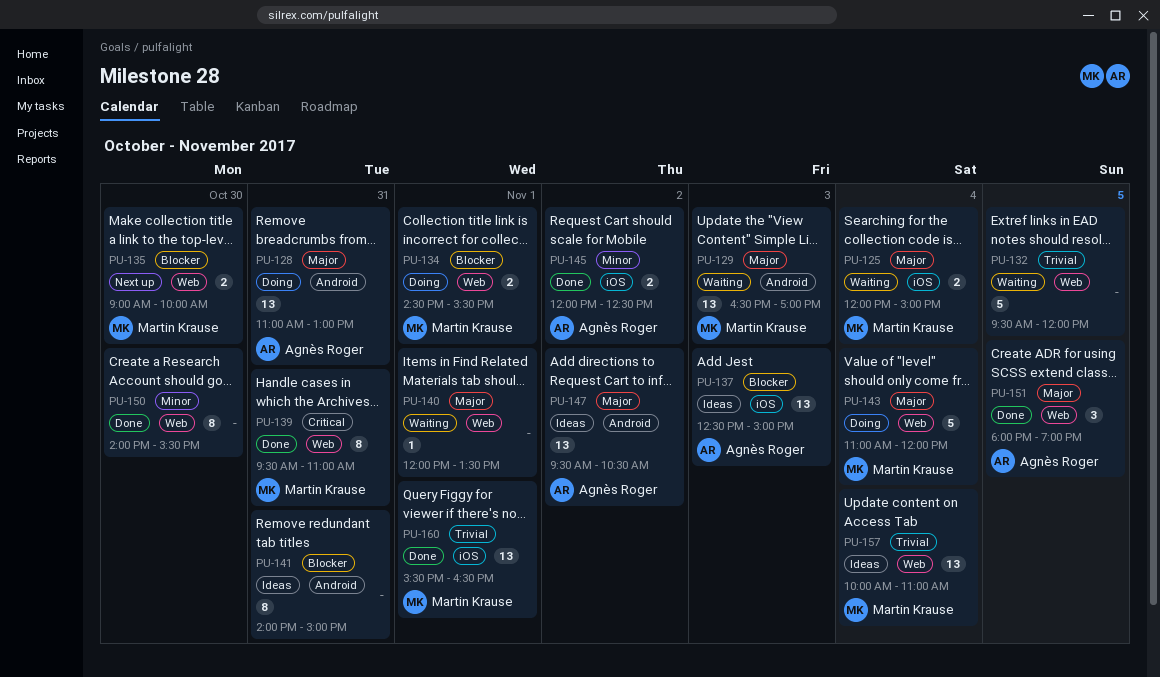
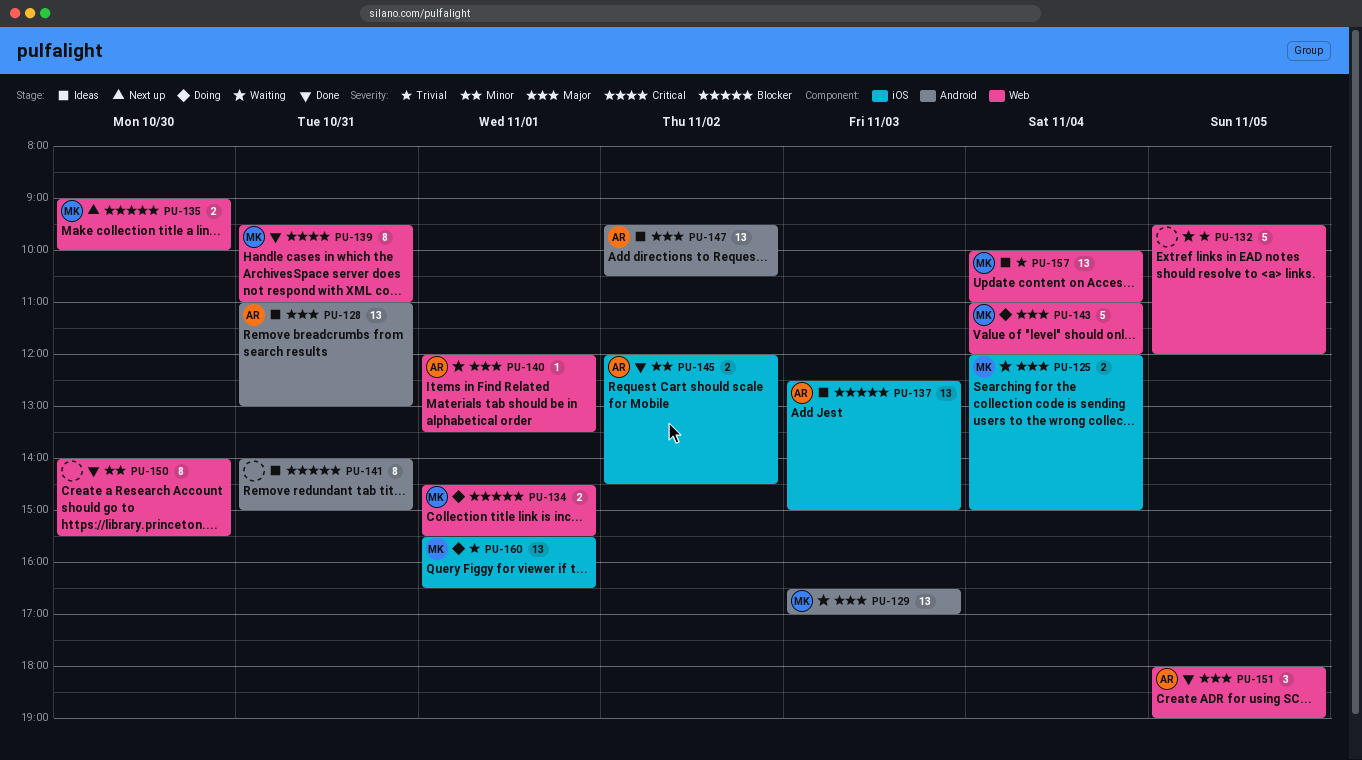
PU-128, status: Doing -> Ideas
PU-140, owner: none -> Agnès Roger
PU-145, ends: 12:30 -> 14:30
PU-160, status: Done -> Doing

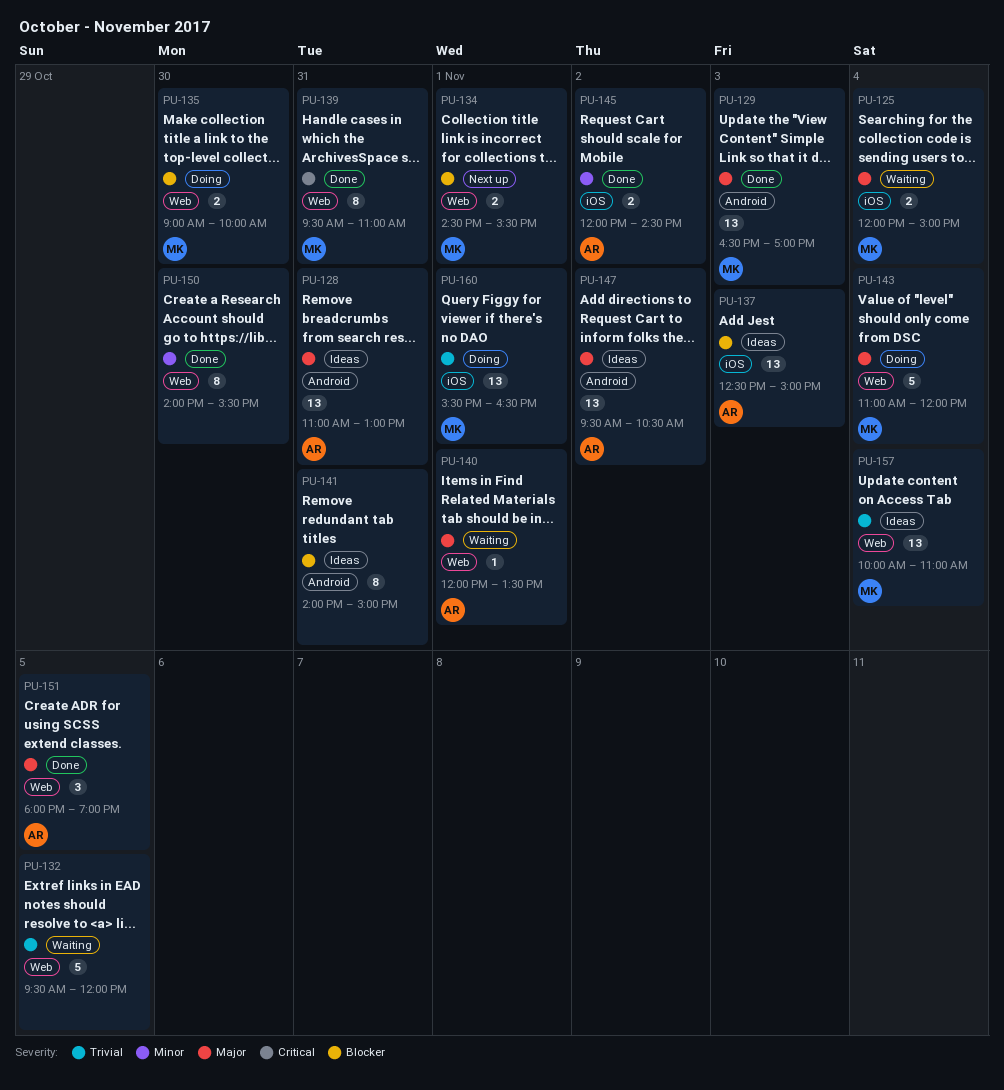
PU-129, status: Waiting -> Done
PU-134, status: Doing -> Next up
PU-135, status: Next up -> Doing

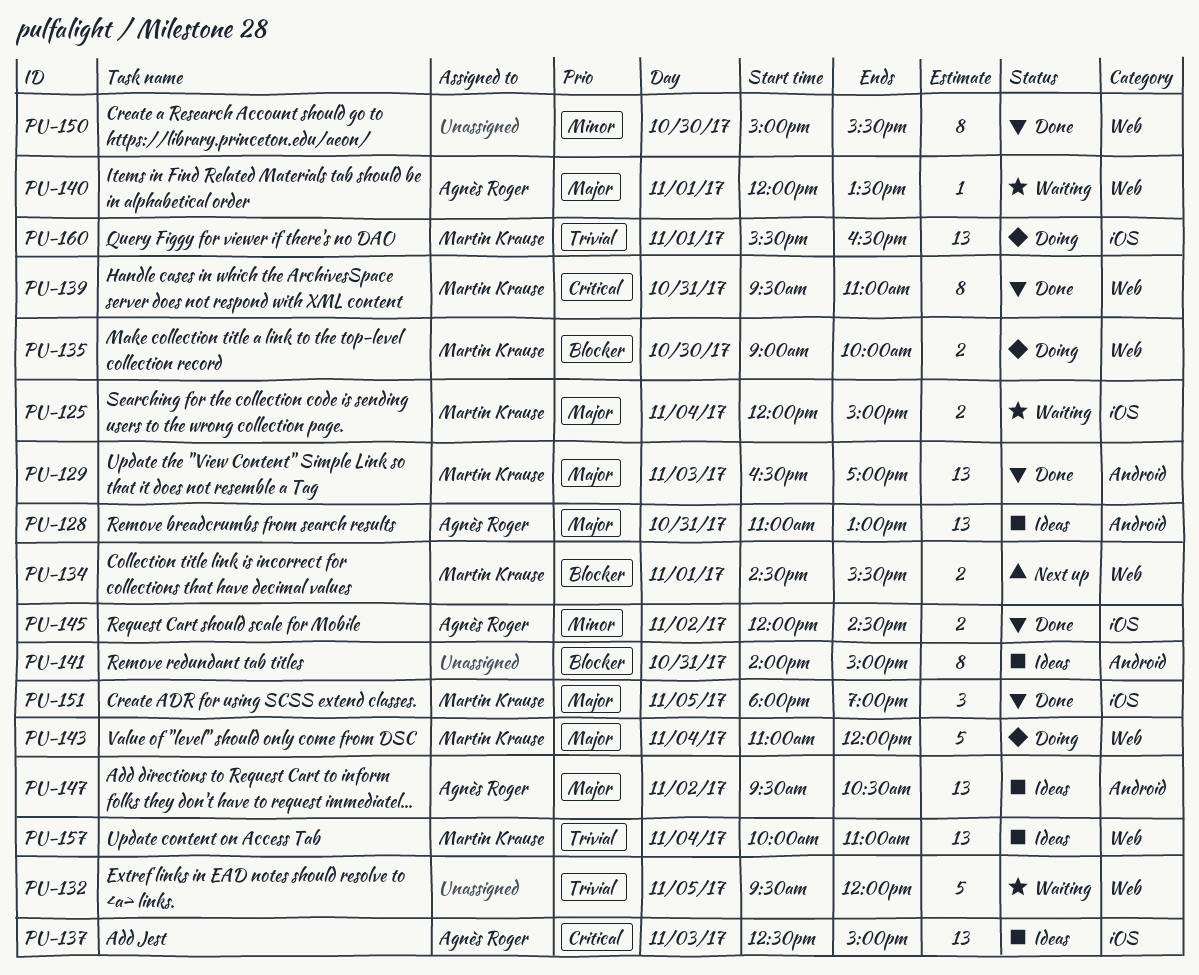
PU-137, priority: Blocker -> Critical
PU-150, begins: 14:00 -> 15:00
PU-151, owner: Agnès Roger -> Martin Krause
PU-151, label: Web -> iOS

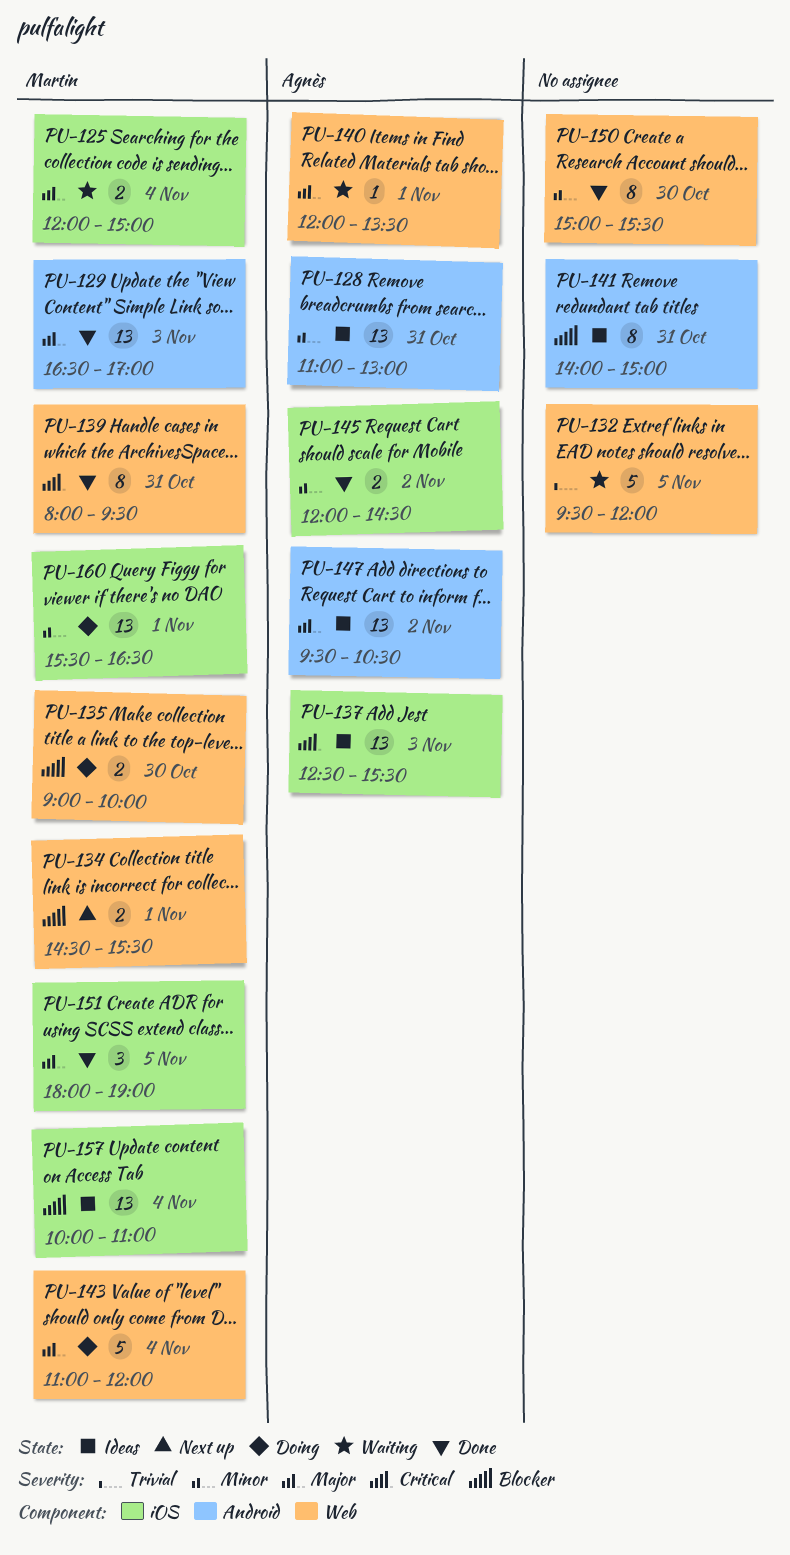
PU-128, priority: Major -> Minor
PU-137, ends: 15:00 -> 15:30
PU-139, begins: 09:30 -> 08:00
PU-139, ends: 11:00 -> 09:30
PU-157, priority: Trivial -> Blocker
PU-157, label: Web -> iOS
PU-160, priority: Trivial -> Minor

